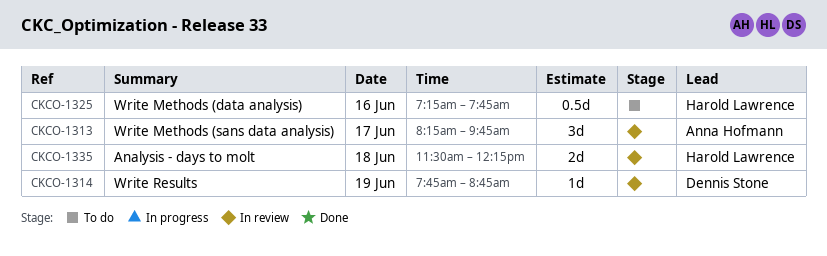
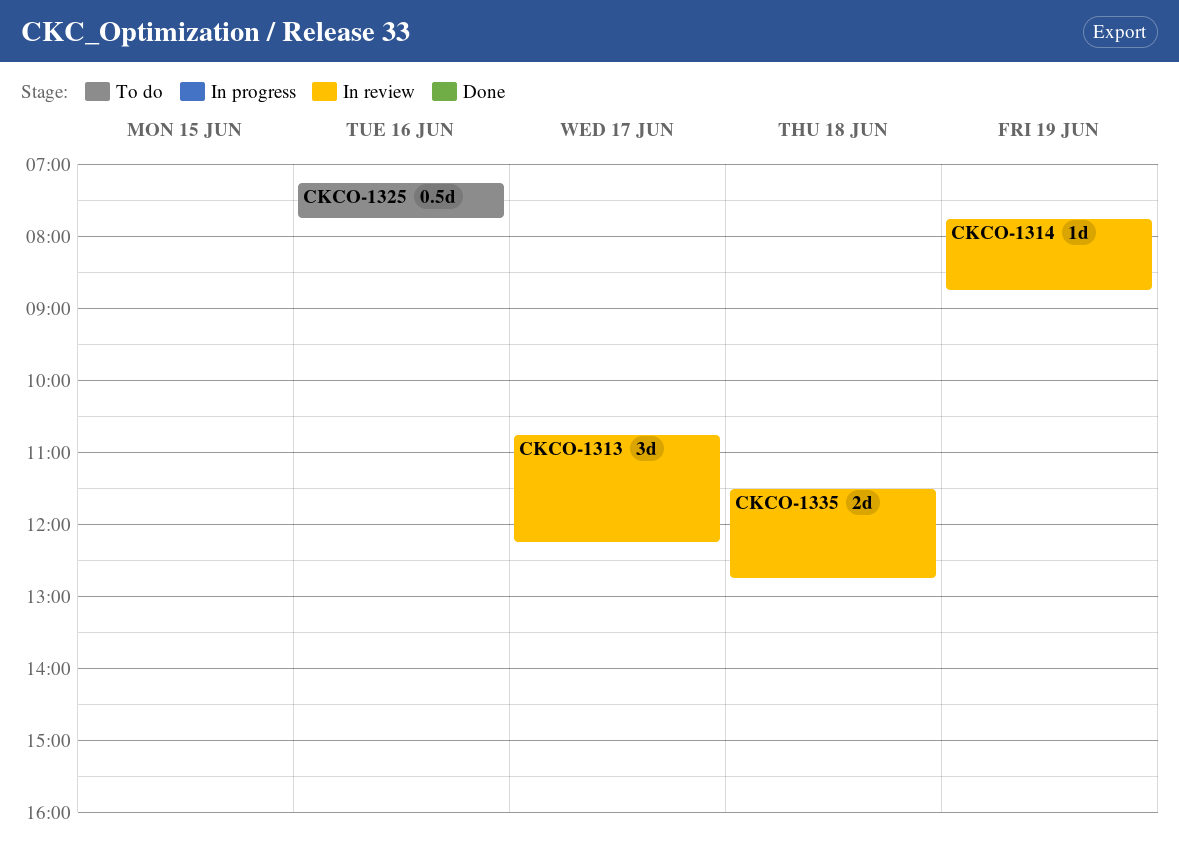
CKCO-1313, begins: 08:15 -> 10:45
CKCO-1313, ends: 09:45 -> 12:15
CKCO-1335, ends: 12:15 -> 12:45

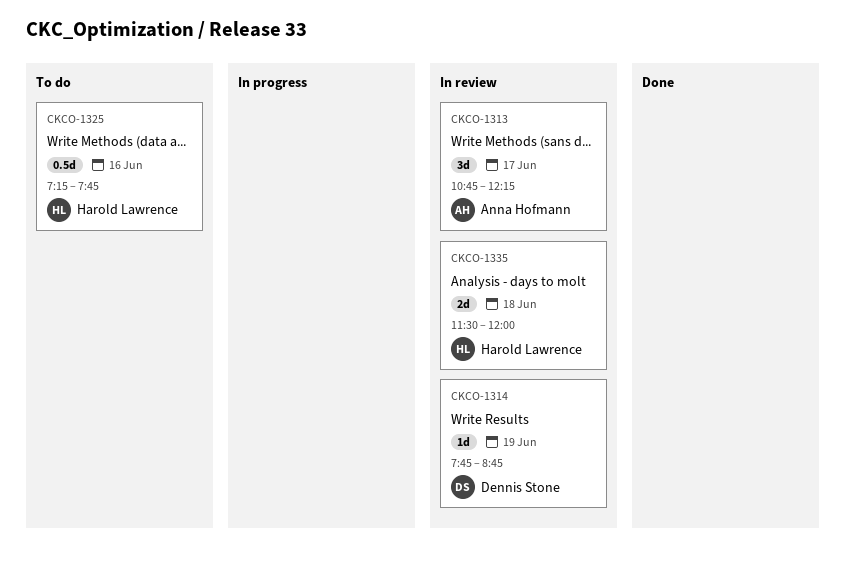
CKCO-1335, ends: 12:45 -> 12:00

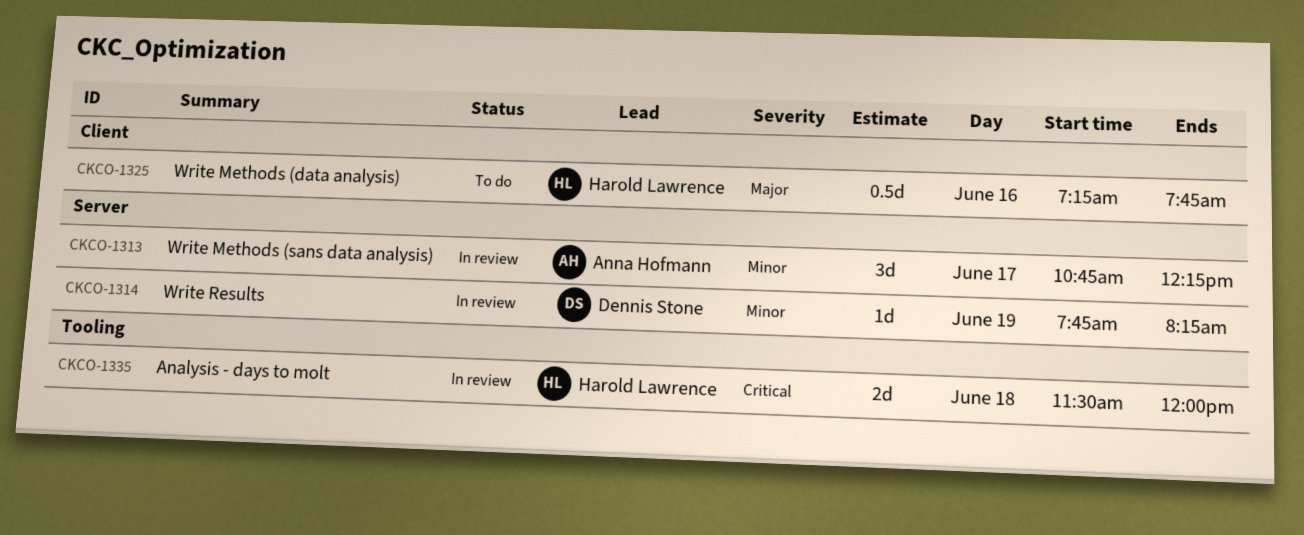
CKCO-1314, ends: 08:45 -> 08:15

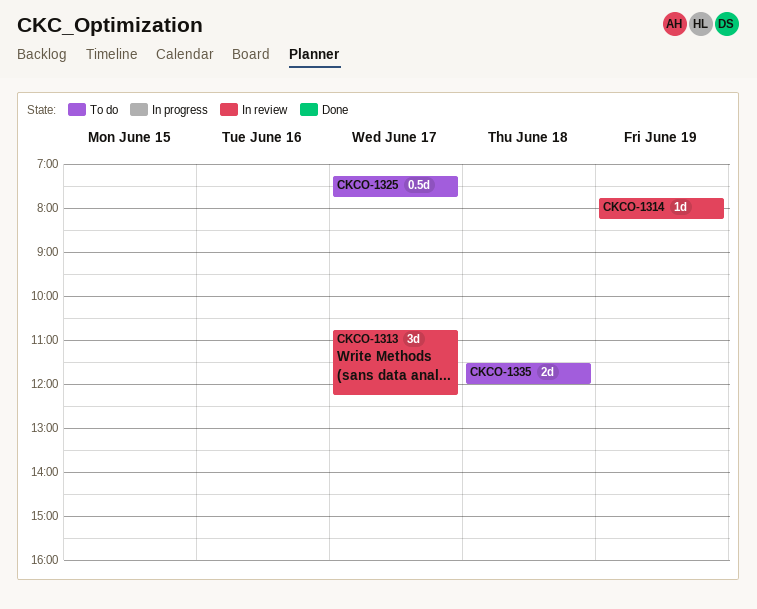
CKCO-1325, day: Jun 16 -> Jun 17
CKCO-1335, status: In review -> To do

